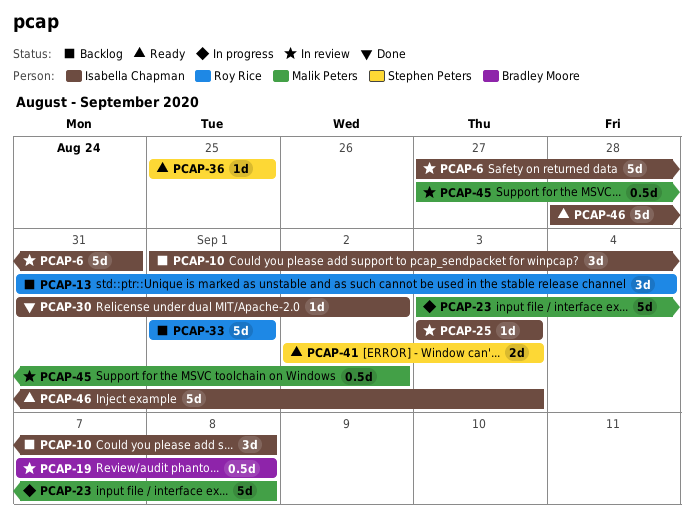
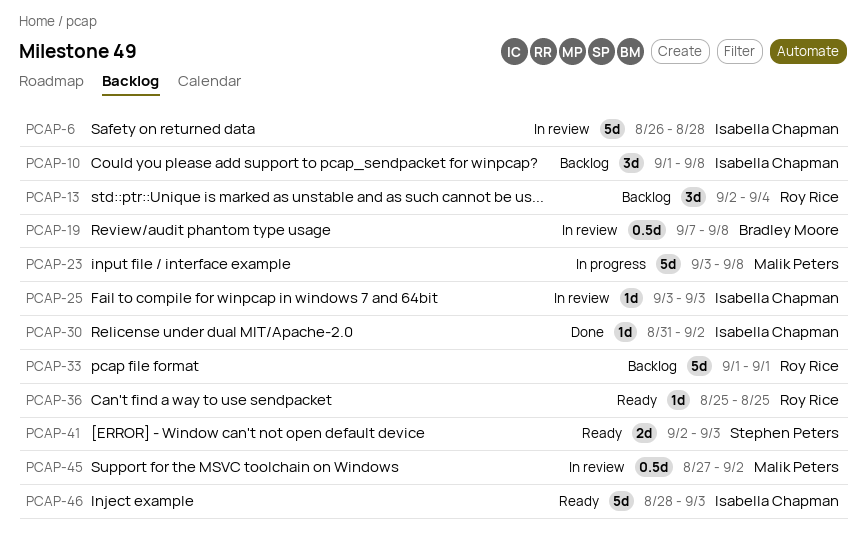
PCAP-6, start: Aug 27 -> Aug 26
PCAP-6, due: Aug 31 -> Aug 28
PCAP-13, start: Aug 31 -> Sep 2
PCAP-36, owner: Stephen Peters -> Roy Rice

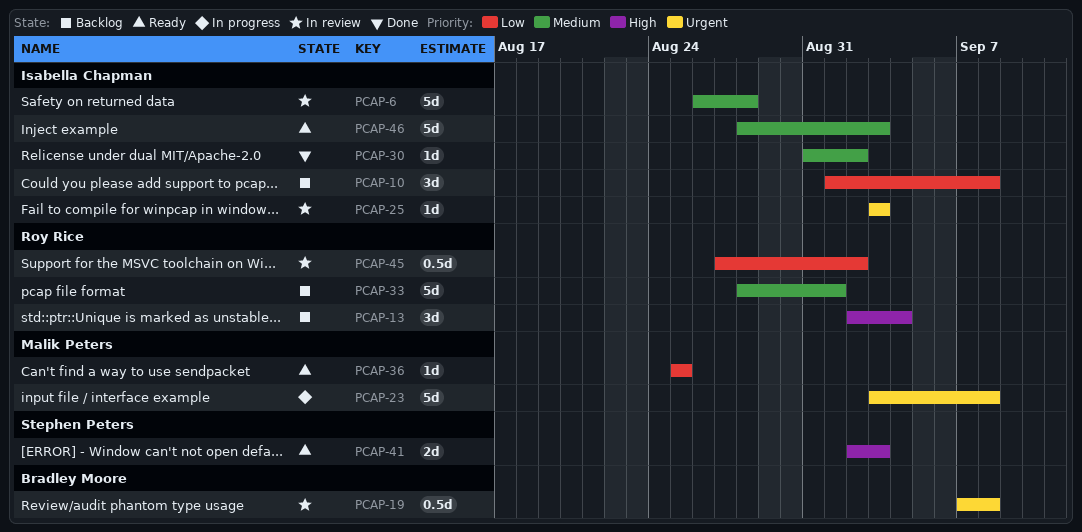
PCAP-33, start: Sep 1 -> Aug 28
PCAP-36, owner: Roy Rice -> Malik Peters
PCAP-45, owner: Malik Peters -> Roy Rice

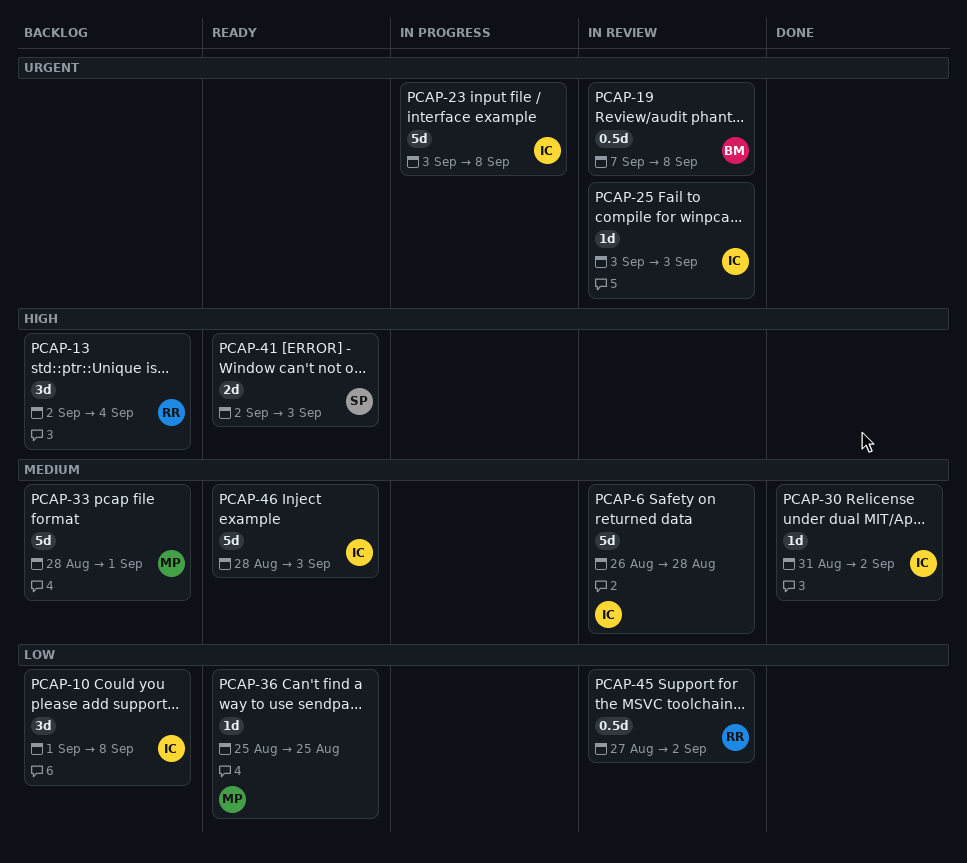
PCAP-23, owner: Malik Peters -> Isabella Chapman
PCAP-33, owner: Roy Rice -> Malik Peters

